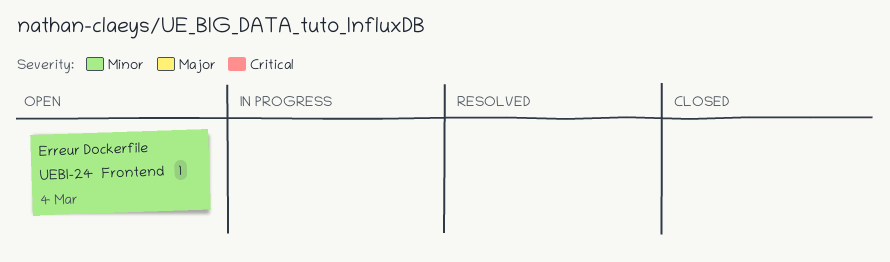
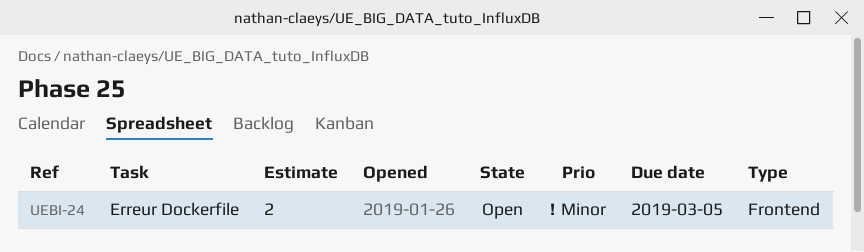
UEBI-24, estimate: 1 -> 2
UEBI-24, due: Mar 4 -> Mar 5

